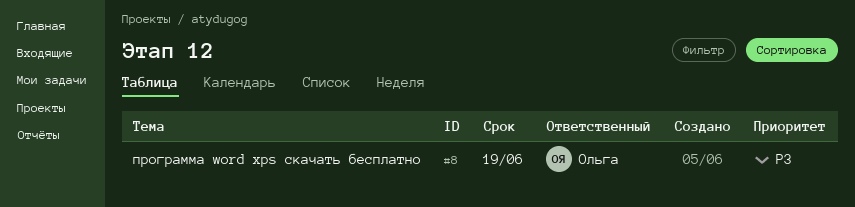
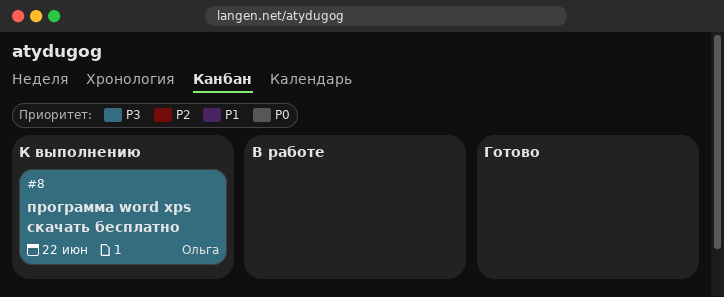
#8, due: Jun 19 -> Jun 22

